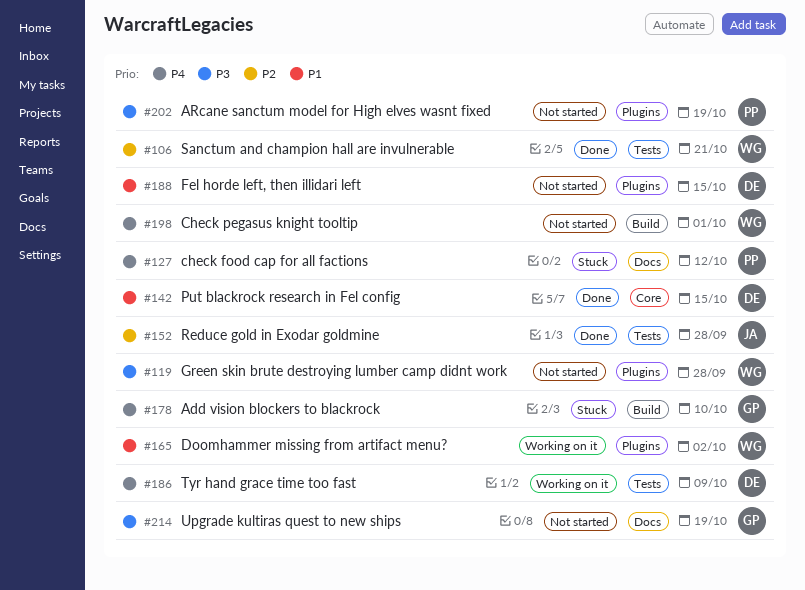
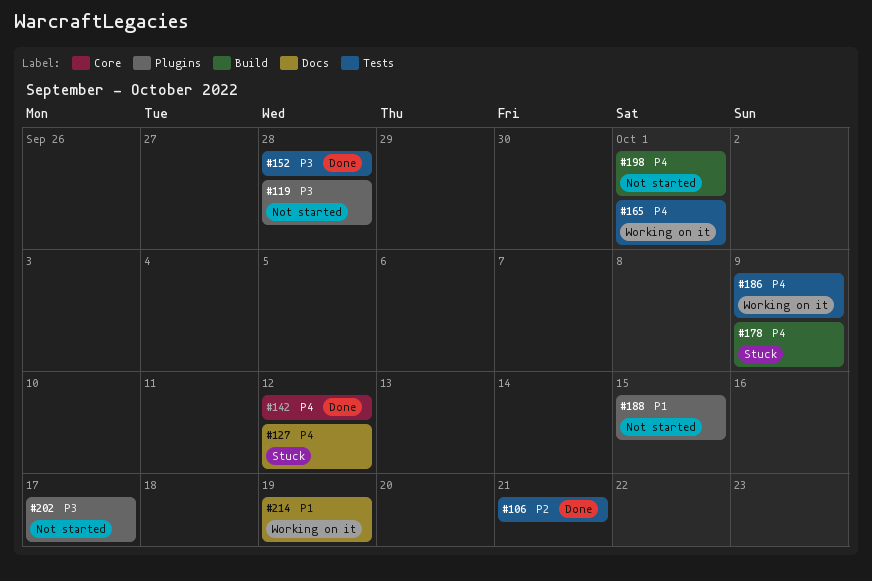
#142, priority: P1 -> P4
#142, due: Oct 15 -> Oct 12
#152, priority: P2 -> P3
#165, priority: P1 -> P4
#165, label: Plugins -> Tests
#165, due: Oct 2 -> Oct 1
#178, due: Oct 10 -> Oct 9
#202, due: Oct 19 -> Oct 17
#214, status: Not started -> Working on it
#214, priority: P3 -> P1

